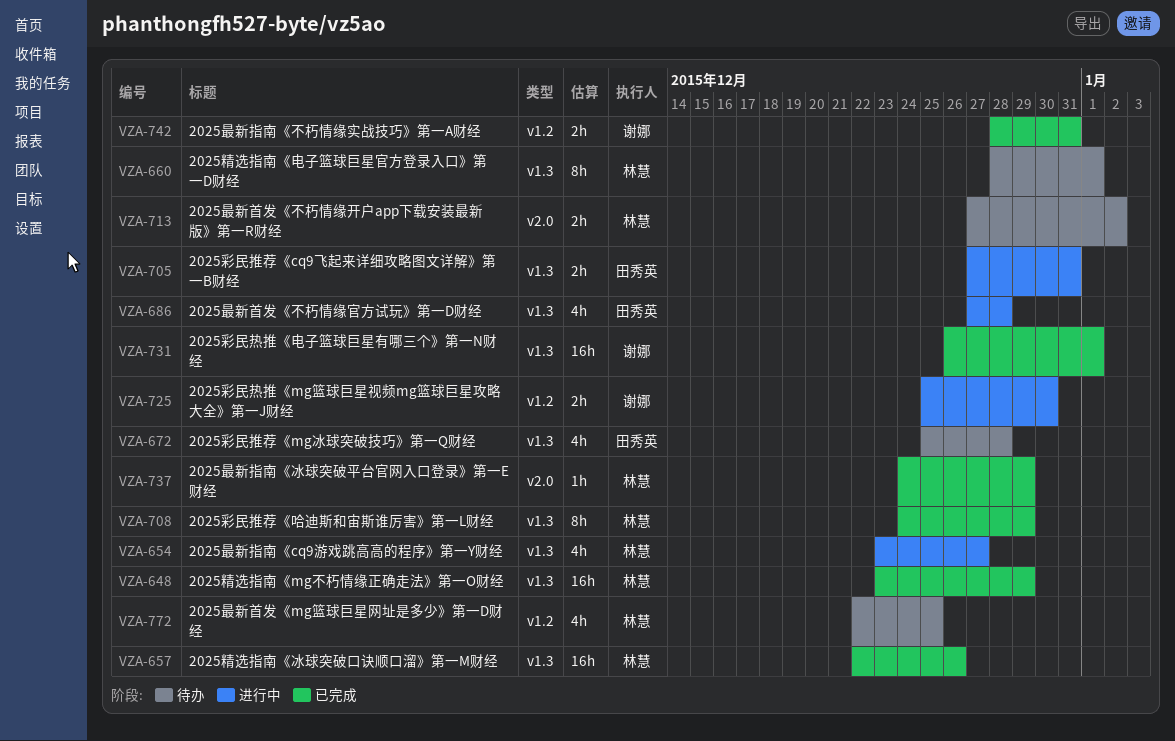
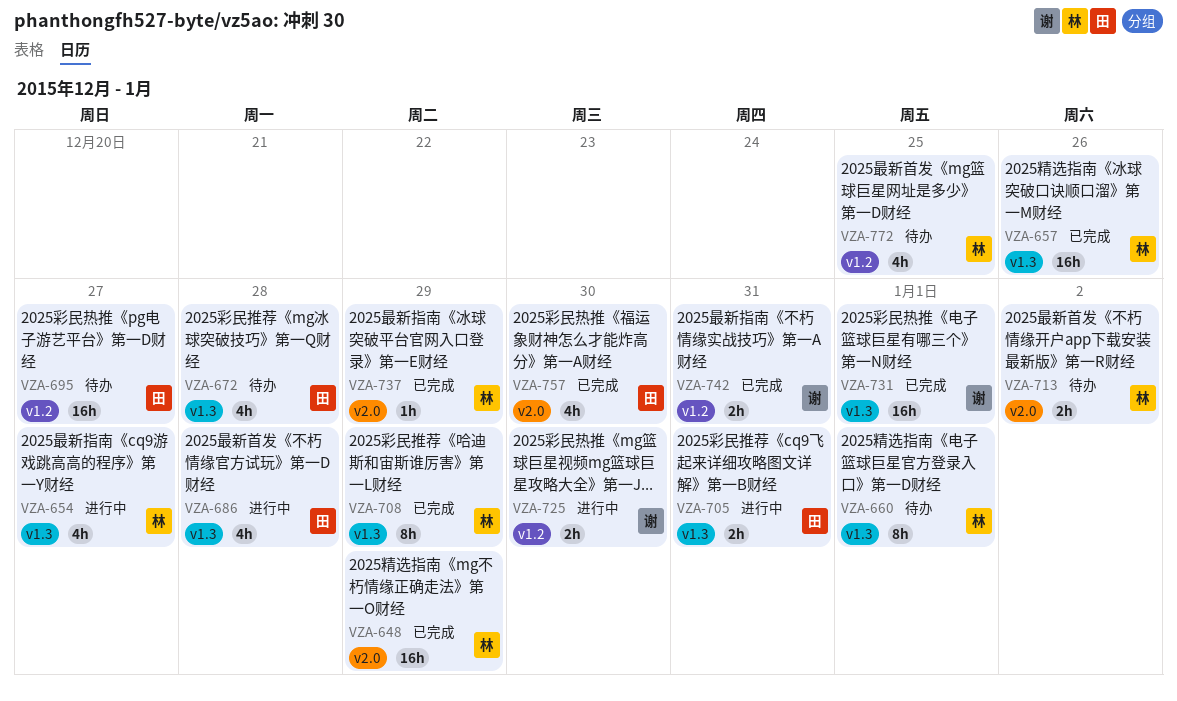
VZA-648, label: v1.3 -> v2.0
VZA-695: none -> present
VZA-757: none -> present

